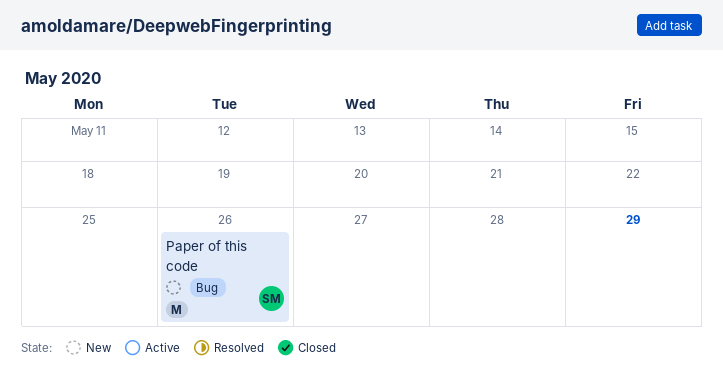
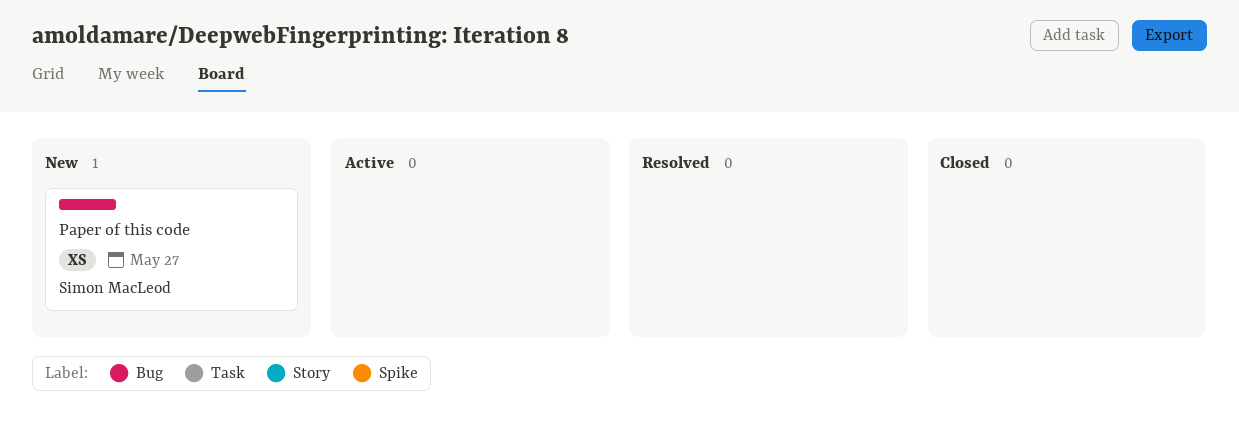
Paper of this code, estimate: M -> XS
Paper of this code, due: May 26 -> May 27

